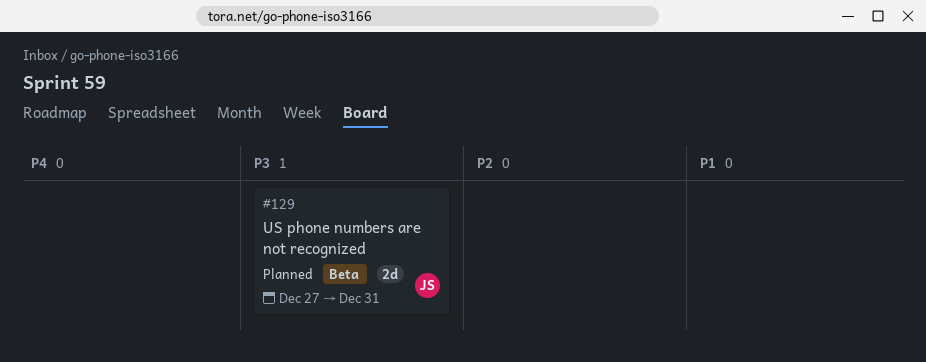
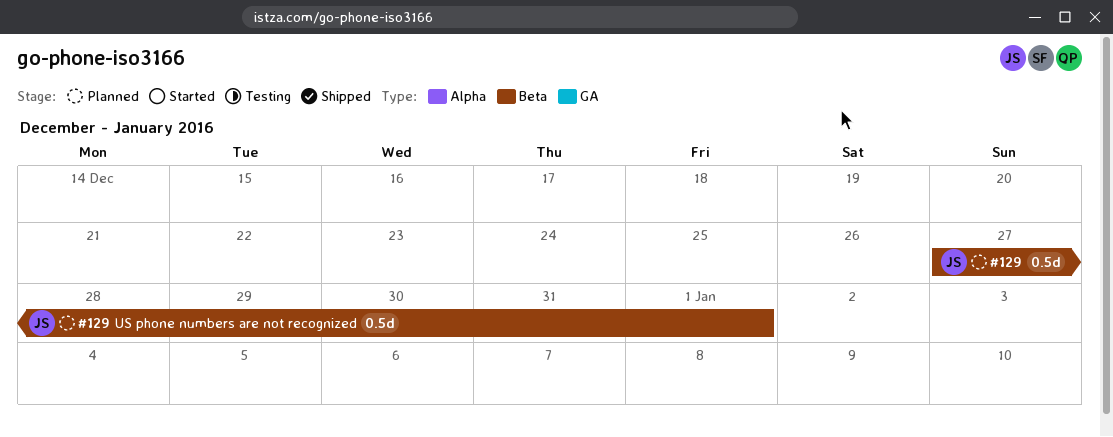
#129, estimate: 2d -> 0.5d
#129, due: Dec 31 -> Jan 1

